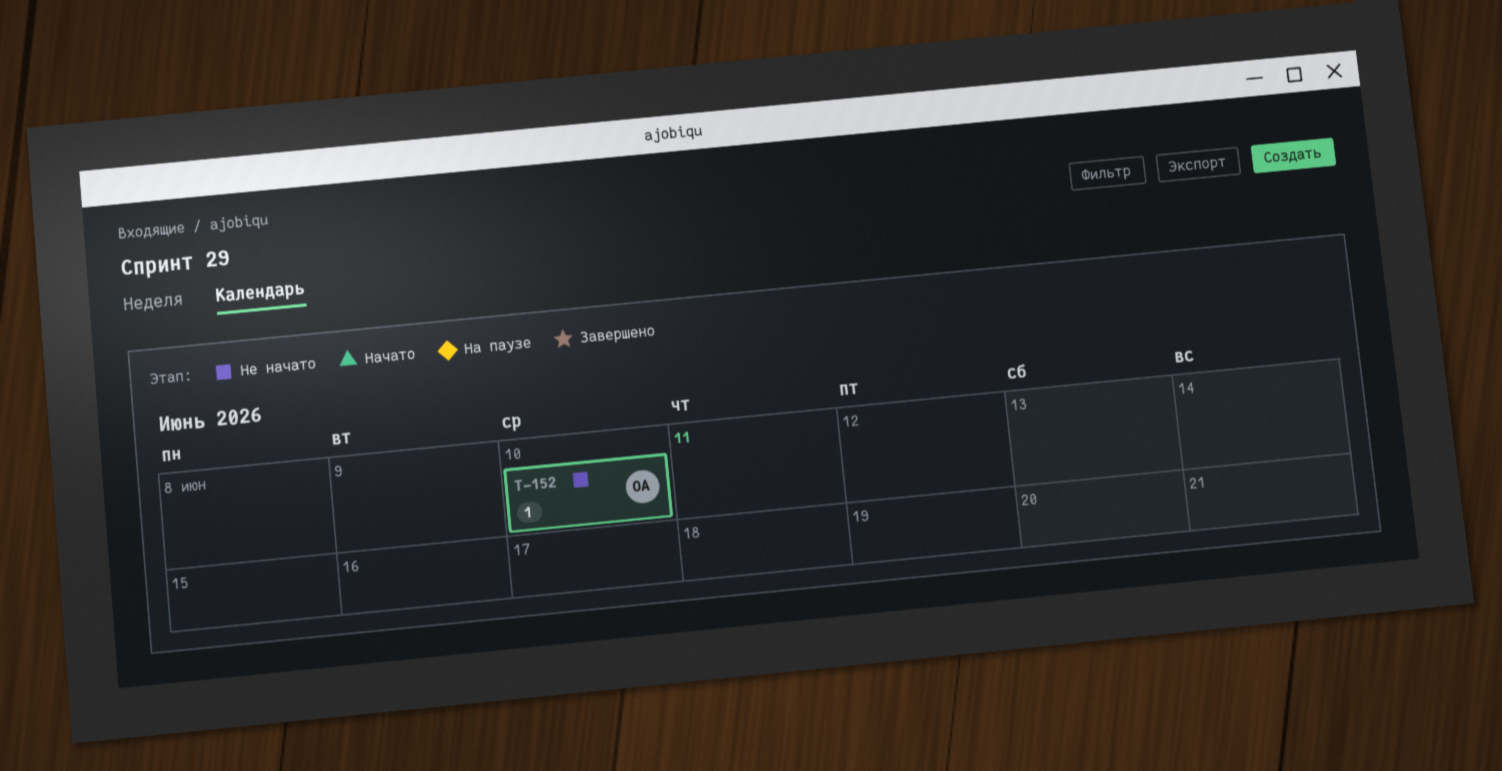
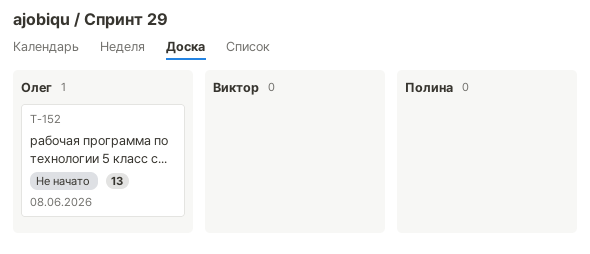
T-152, estimate: 1 -> 13
T-152, due: Jun 10 -> Jun 8

